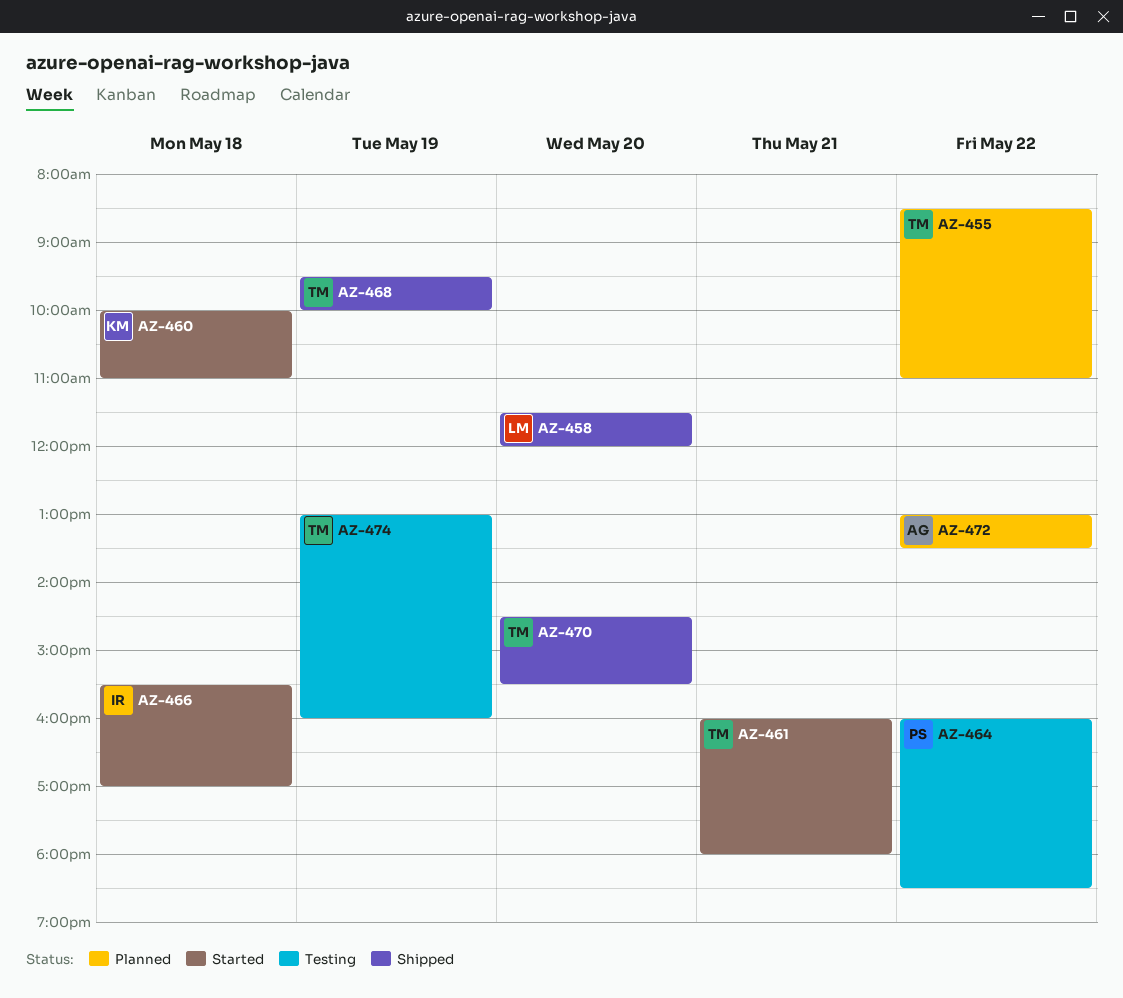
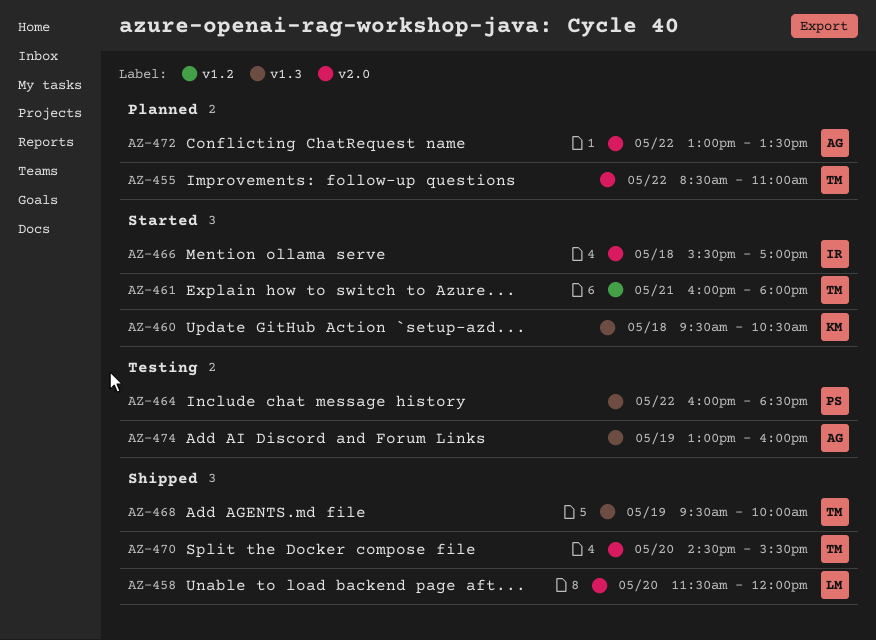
AZ-460, begins: 10:00 -> 09:30
AZ-460, ends: 11:00 -> 10:30
AZ-474, owner: TM -> AG

